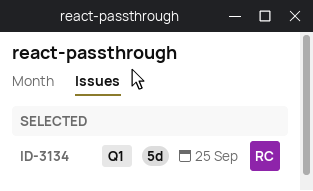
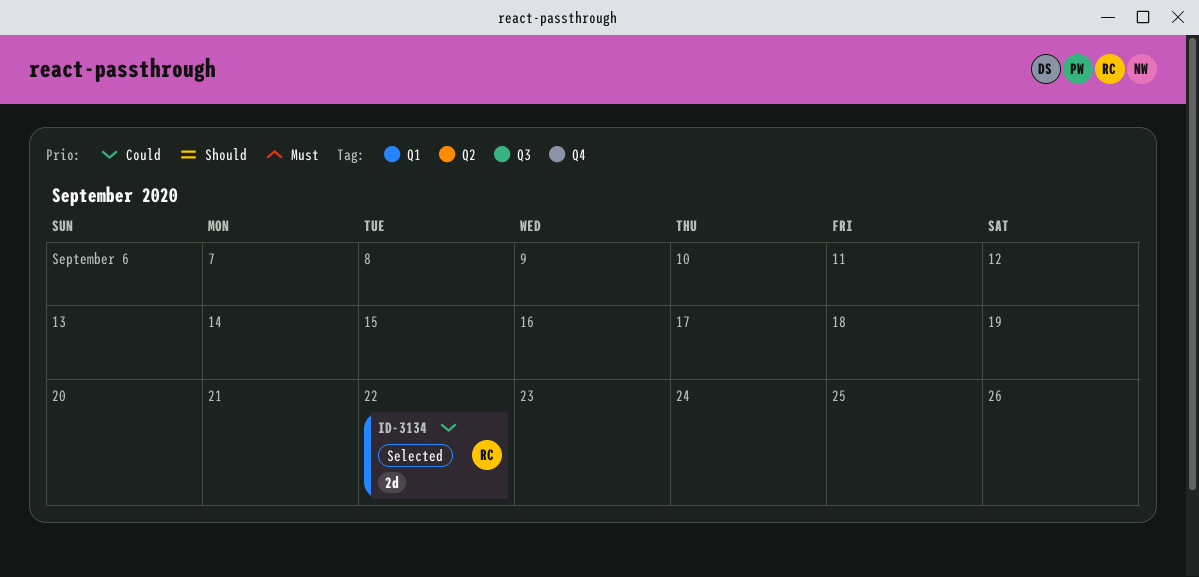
ID-3134, estimate: 5d -> 2d
ID-3134, due: Sep 25 -> Sep 22

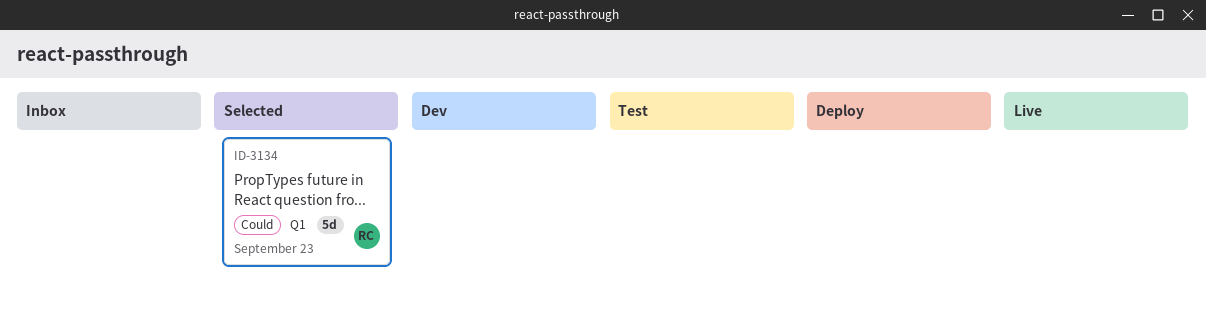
ID-3134, estimate: 2d -> 5d
ID-3134, due: Sep 22 -> Sep 23

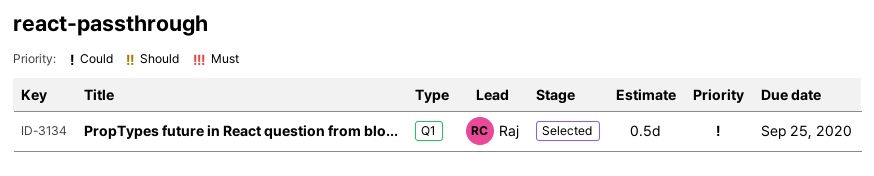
ID-3134, estimate: 5d -> 0.5d
ID-3134, due: Sep 23 -> Sep 25

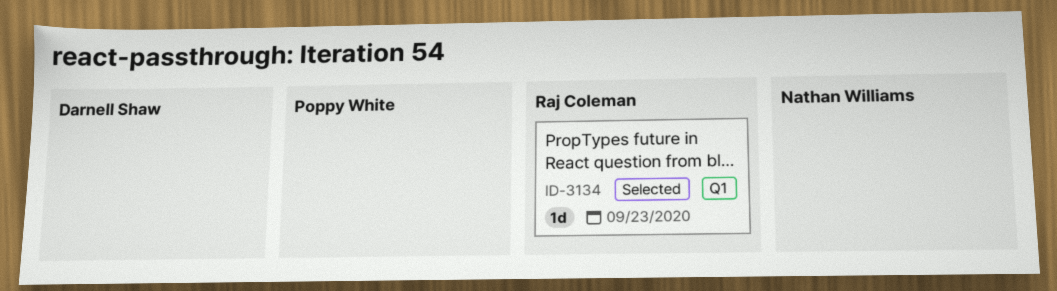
ID-3134, estimate: 0.5d -> 1d
ID-3134, due: Sep 25 -> Sep 23

